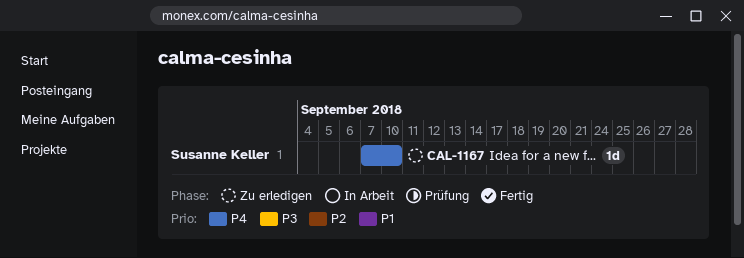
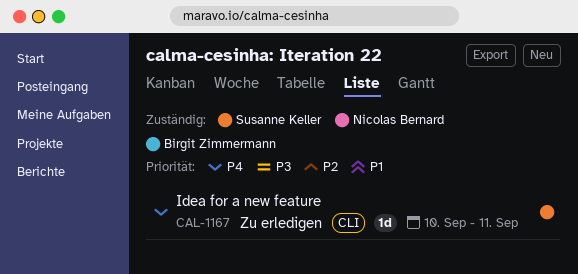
CAL-1167, start: Sep 7 -> Sep 10
CAL-1167, due: Sep 10 -> Sep 11

